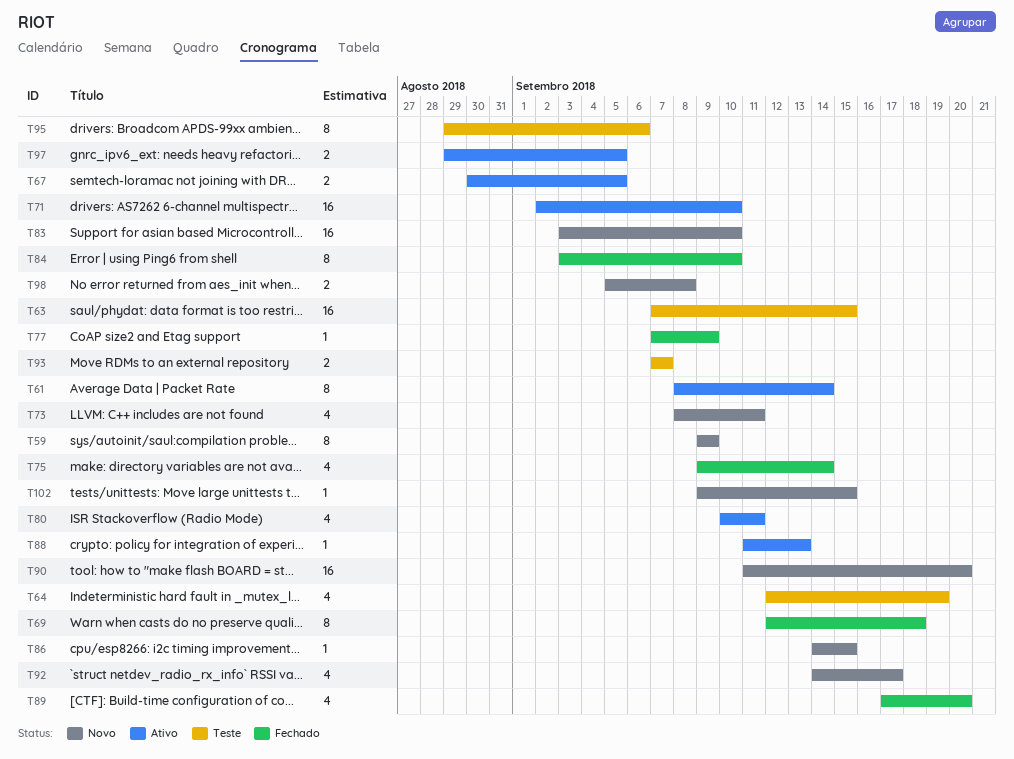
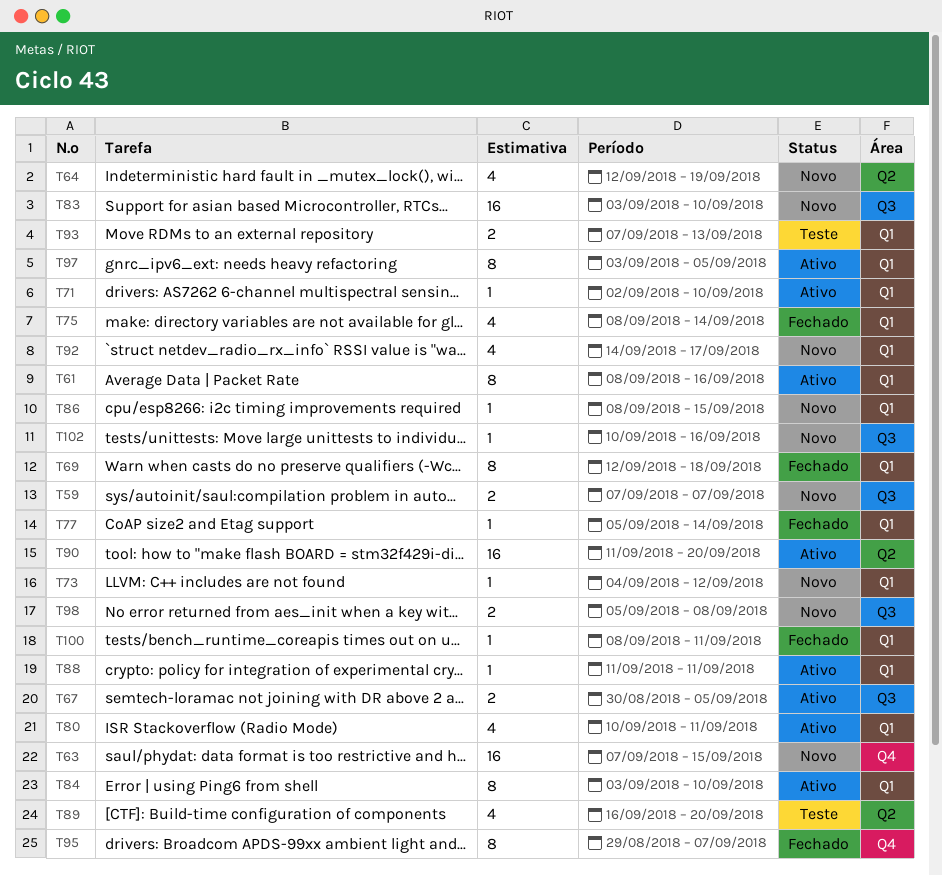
T59, estimate: 8 -> 2
T59, start: Sep 9 -> Sep 7
T59, due: Sep 9 -> Sep 7
T61, due: Sep 14 -> Sep 16
T63, status: Teste -> Novo
T64, status: Teste -> Novo
T71, estimate: 16 -> 1
T73, estimate: 4 -> 1
T73, start: Sep 8 -> Sep 4
T73, due: Sep 11 -> Sep 12
T75, start: Sep 9 -> Sep 8
T77, start: Sep 7 -> Sep 5
T77, due: Sep 9 -> Sep 14
T84, status: Fechado -> Ativo
T86, start: Sep 14 -> Sep 8
T88, due: Sep 13 -> Sep 11
T89, status: Fechado -> Teste
T89, start: Sep 17 -> Sep 16
T90, status: Novo -> Ativo
T93, due: Sep 7 -> Sep 13
T95, status: Teste -> Fechado
T95, due: Sep 6 -> Sep 7
T97, estimate: 2 -> 8
T97, start: Aug 29 -> Sep 3
T100: none -> present
T102, start: Sep 9 -> Sep 10
T102, due: Sep 15 -> Sep 16

